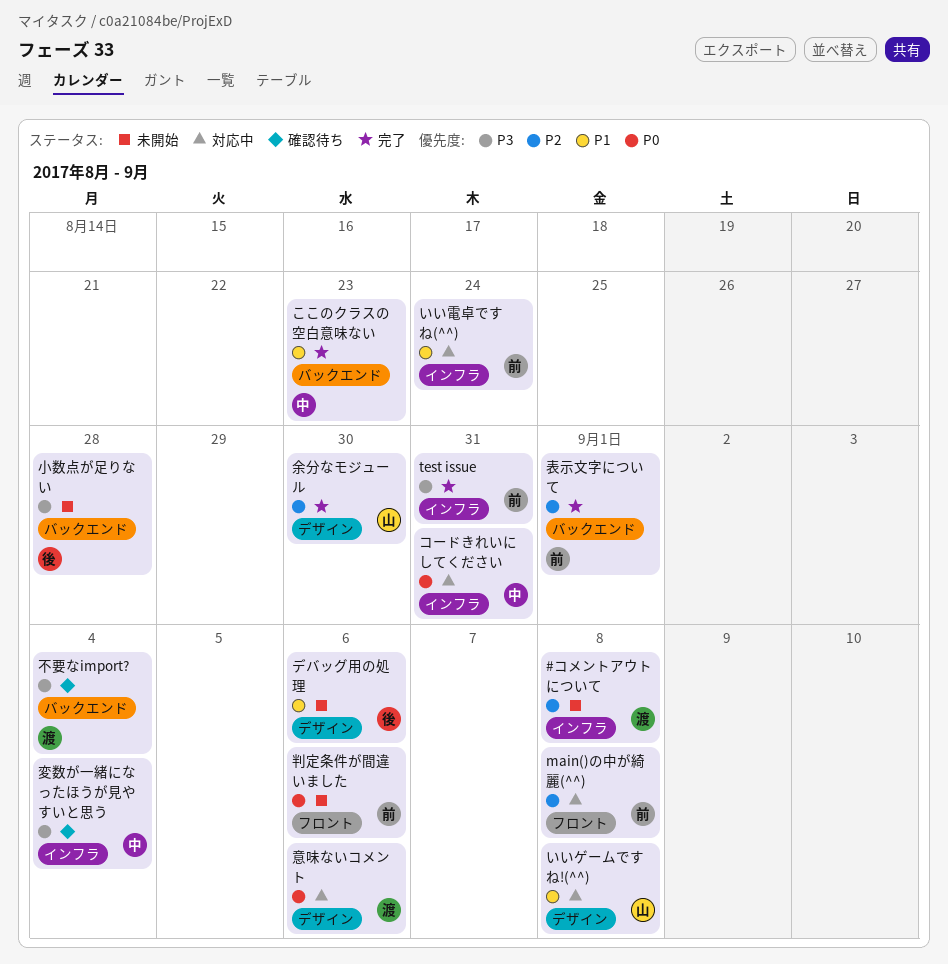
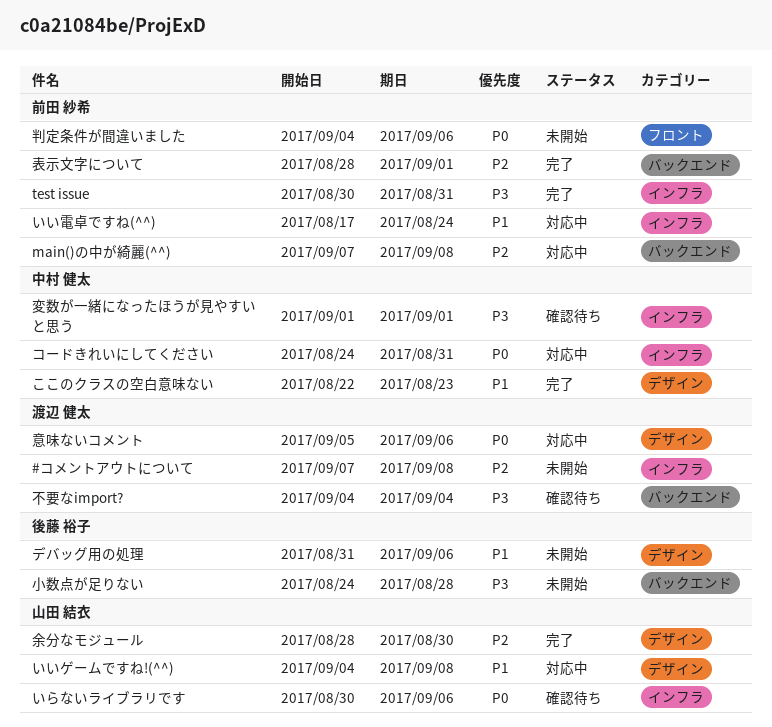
main()の中が綺麗(^^), label: フロント -> バックエンド
いらないライブラリです: none -> present
ここのクラスの空白意味ない, label: バックエンド -> デザイン
変数が一緒になったほうが見やすいと思う, due: Sep 4 -> Sep 1

